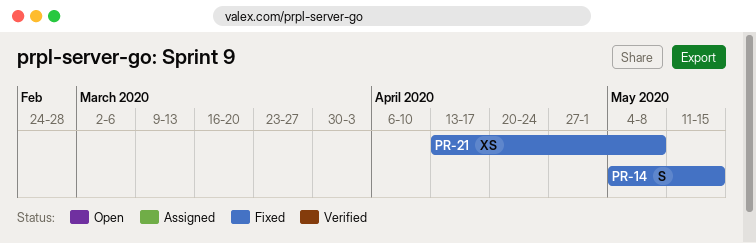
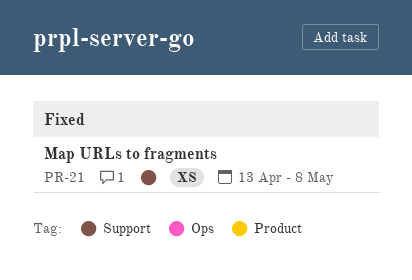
PR-14: present -> none

